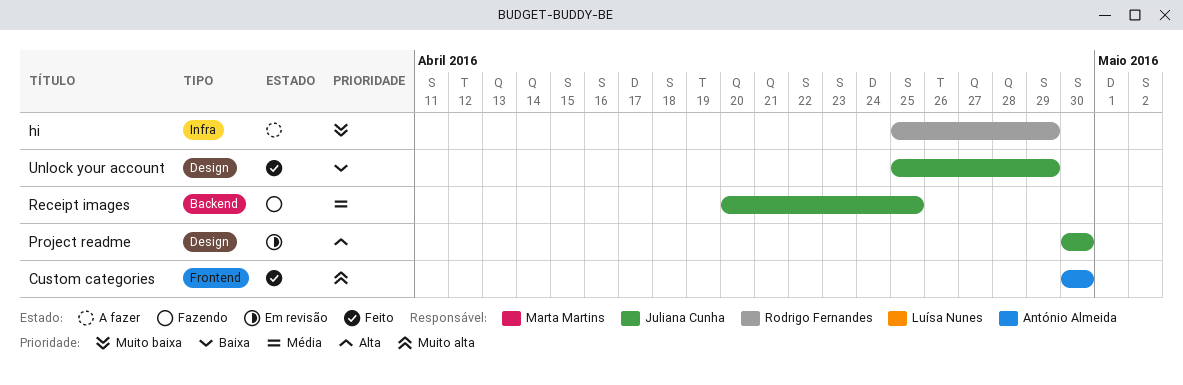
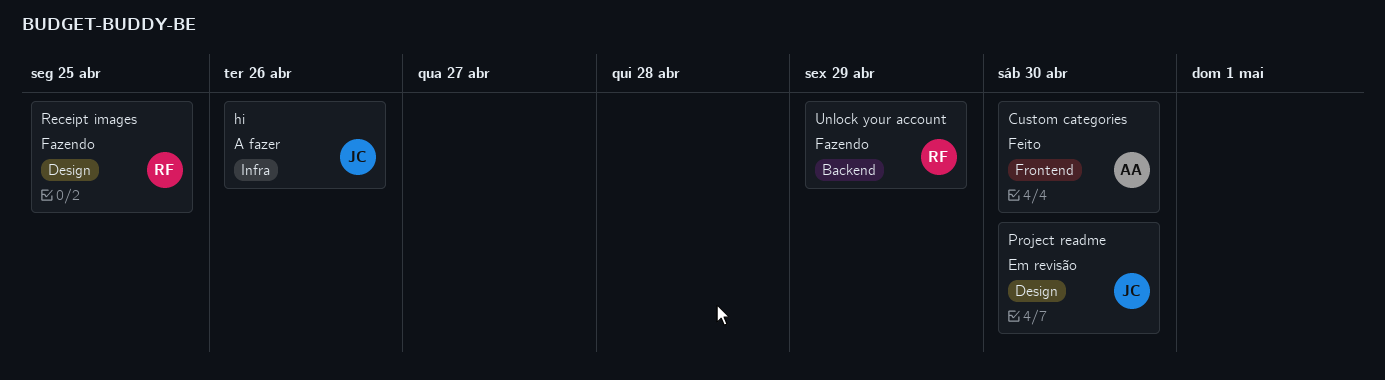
hi, owner: Rodrigo Fernandes -> Juliana Cunha
hi, due: Apr 29 -> Apr 26
Receipt images, owner: Juliana Cunha -> Rodrigo Fernandes
Receipt images, label: Backend -> Design
Unlock your account, status: Feito -> Fazendo
Unlock your account, owner: Juliana Cunha -> Rodrigo Fernandes
Unlock your account, label: Design -> Backend

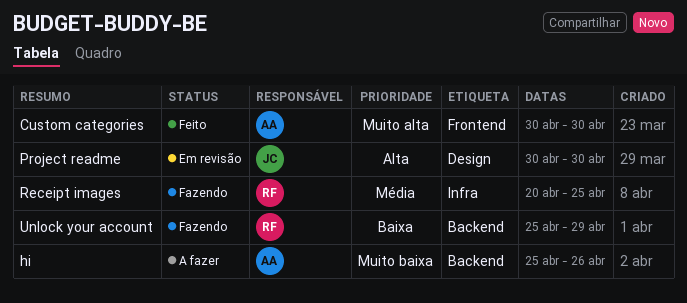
hi, owner: JC -> AA
hi, label: Infra -> Backend
Receipt images, label: Design -> Infra

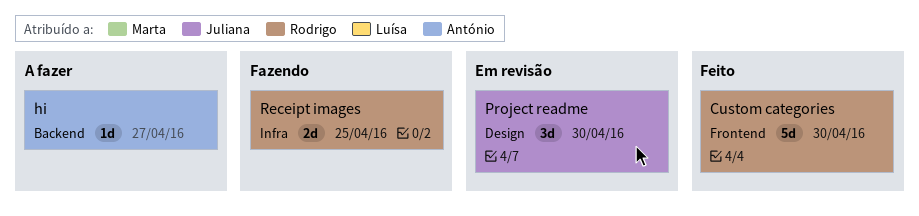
Custom categories, owner: António -> Rodrigo
hi, due: Apr 26 -> Apr 27
Unlock your account: present -> none

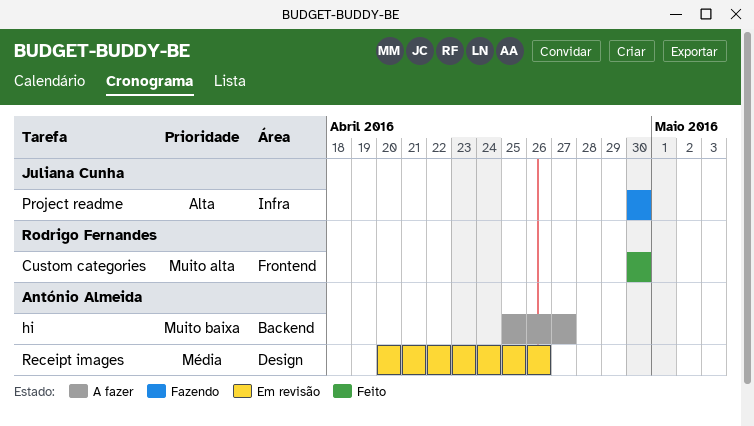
Project readme, status: Em revisão -> Fazendo
Project readme, label: Design -> Infra
Receipt images, status: Fazendo -> Em revisão
Receipt images, owner: Rodrigo Fernandes -> António Almeida
Receipt images, label: Infra -> Design
Receipt images, due: Apr 25 -> Apr 26

